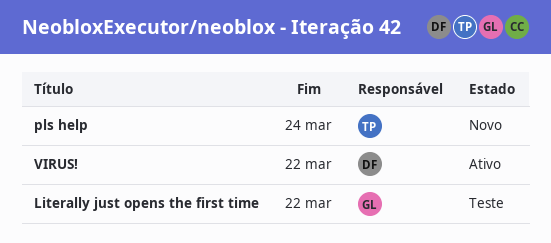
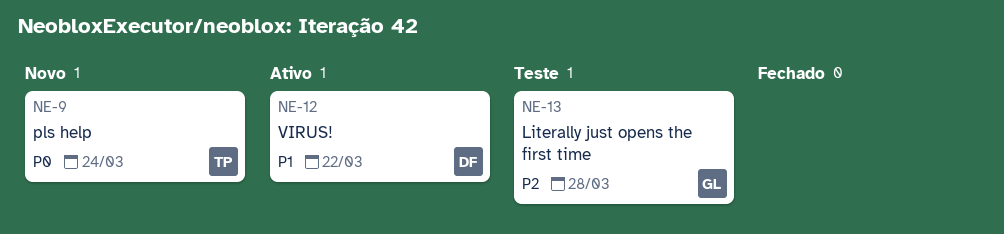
Literally just opens the first time, due: Mar 22 -> Mar 28

